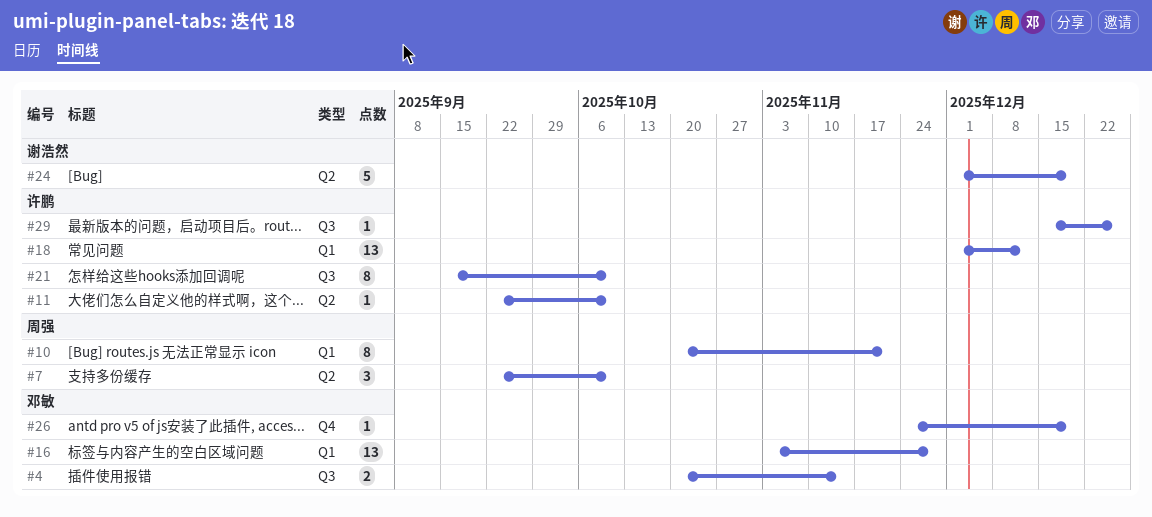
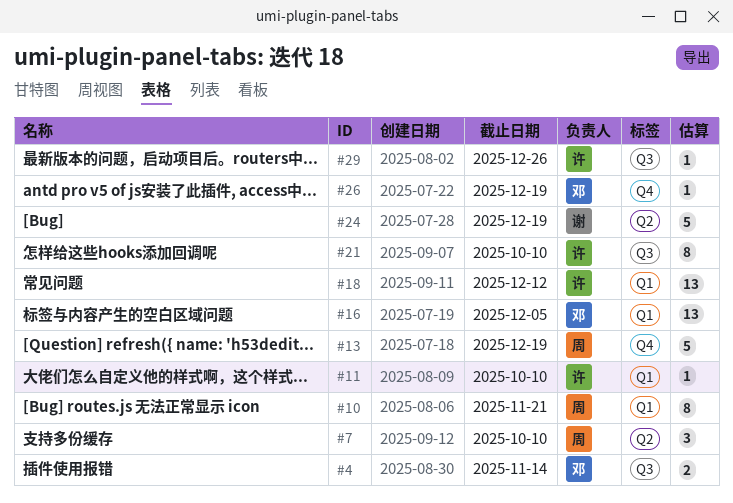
#11, label: Q2 -> Q1
#13: none -> present
#16, due: Nov 28 -> Dec 5

